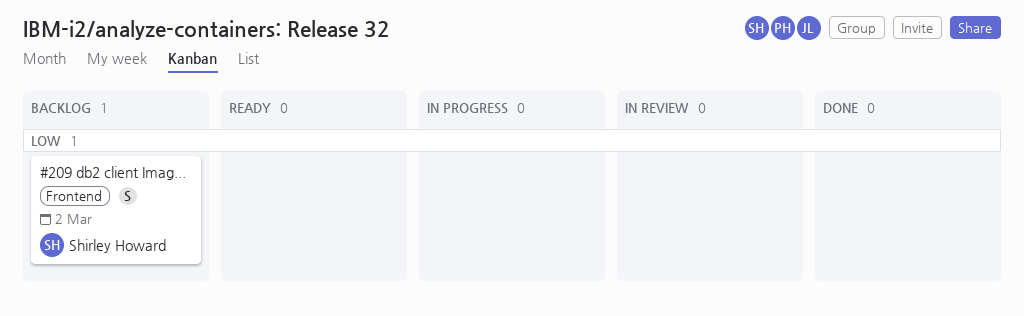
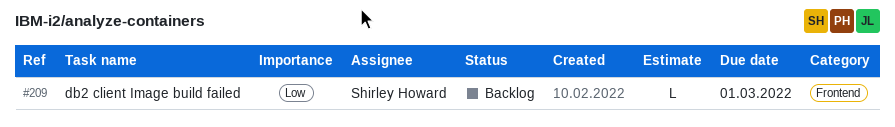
#209, estimate: S -> L
#209, due: Mar 2 -> Mar 1

